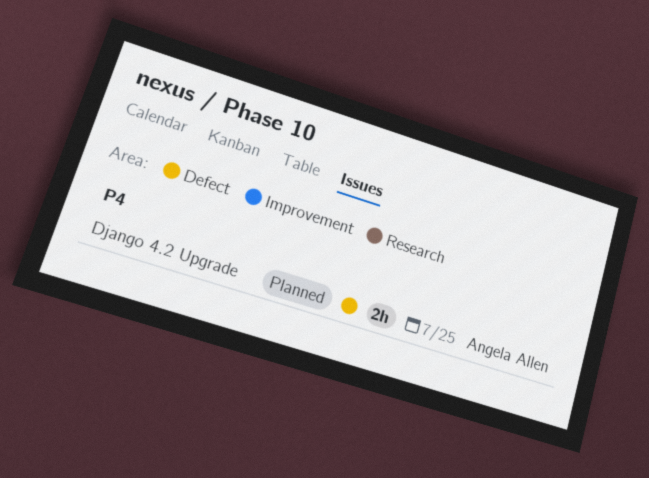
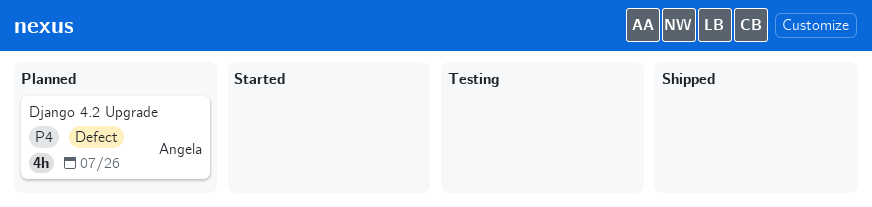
Django 4.2 Upgrade, estimate: 2h -> 4h
Django 4.2 Upgrade, due: Jul 25 -> Jul 26

